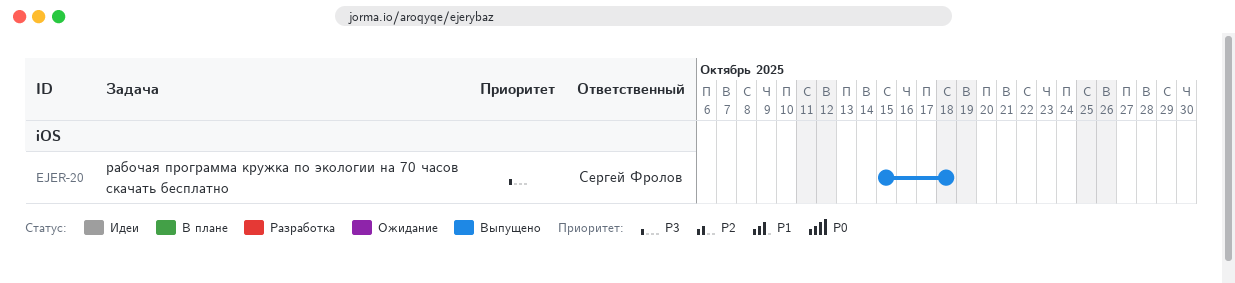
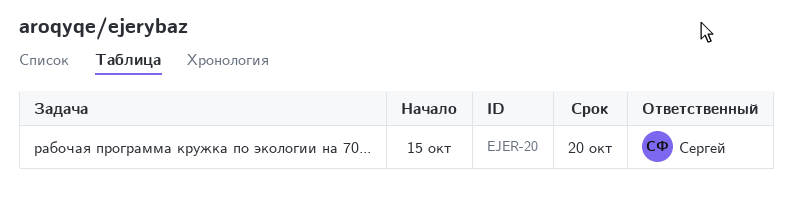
EJER-20, due: Oct 18 -> Oct 20

